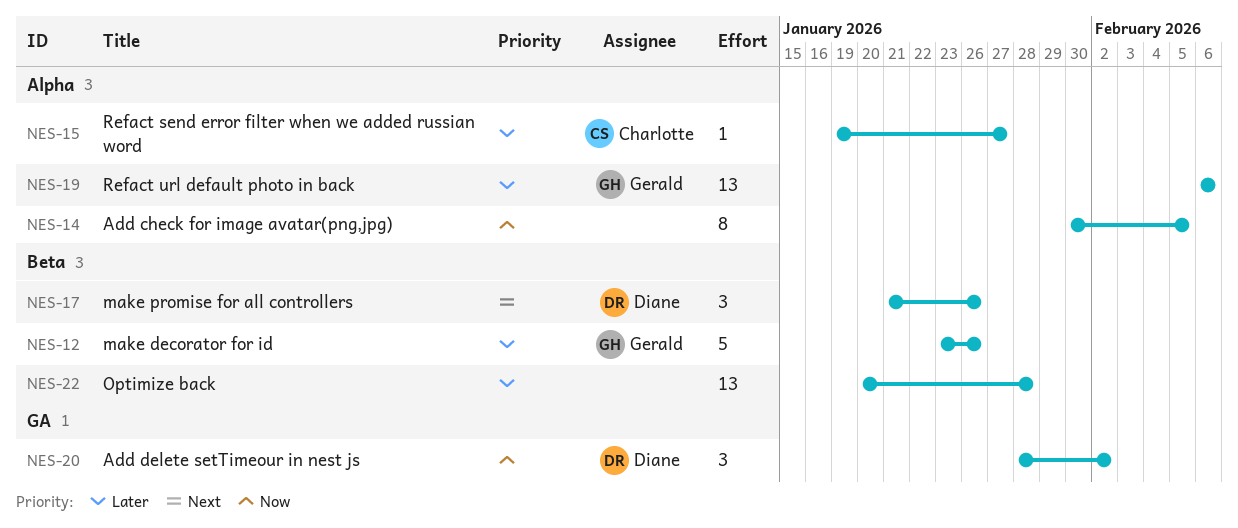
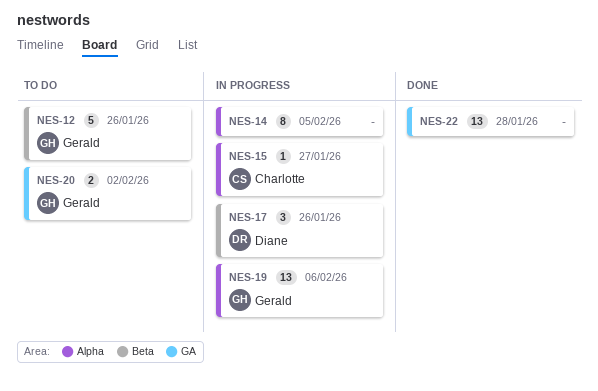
NES-20, owner: Diane -> Gerald
NES-20, estimate: 3 -> 2
NES-22, label: Beta -> GA

